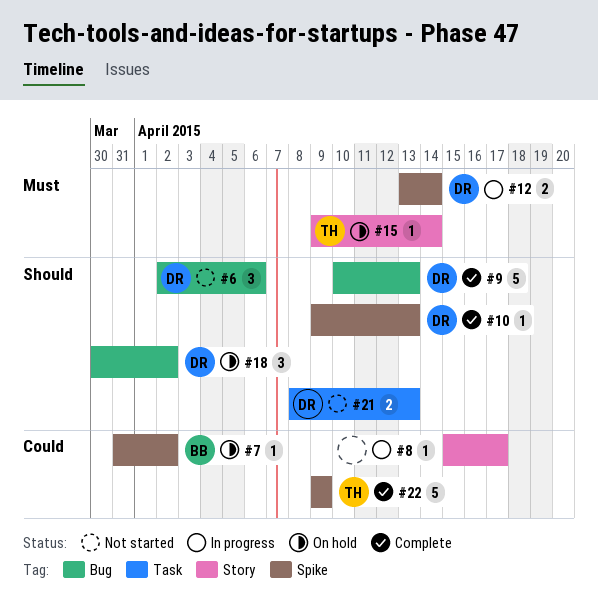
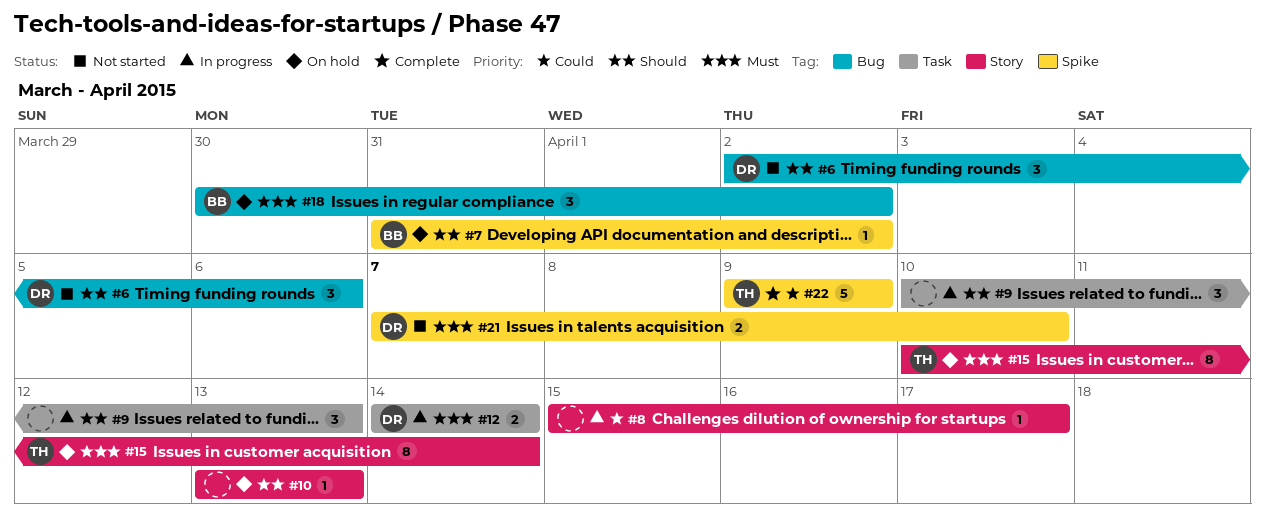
#7, priority: Could -> Should
#9, status: Complete -> In progress
#9, owner: DR -> none
#9, label: Bug -> Task
#9, estimate: 5 -> 3
#10, status: Complete -> On hold
#10, owner: DR -> none
#10, label: Spike -> Story
#10, start: Apr 9 -> Apr 13
#12, label: Spike -> Task
#12, start: Apr 13 -> Apr 14
#15, estimate: 1 -> 8
#15, start: Apr 9 -> Apr 10
#18, owner: DR -> BB
#18, priority: Should -> Must
#21, priority: Should -> Must
#21, label: Task -> Spike
#21, start: Apr 8 -> Apr 7
#21, due: Apr 13 -> Apr 10

